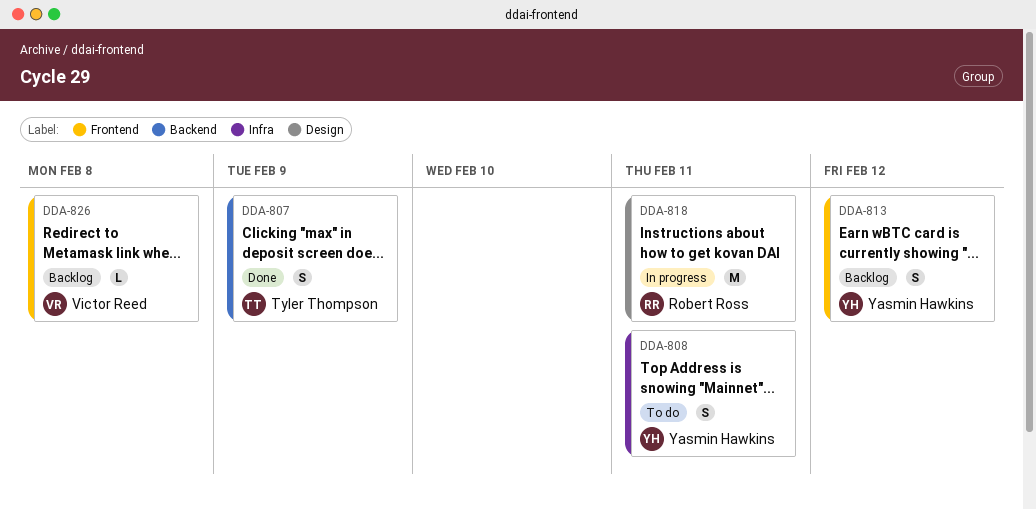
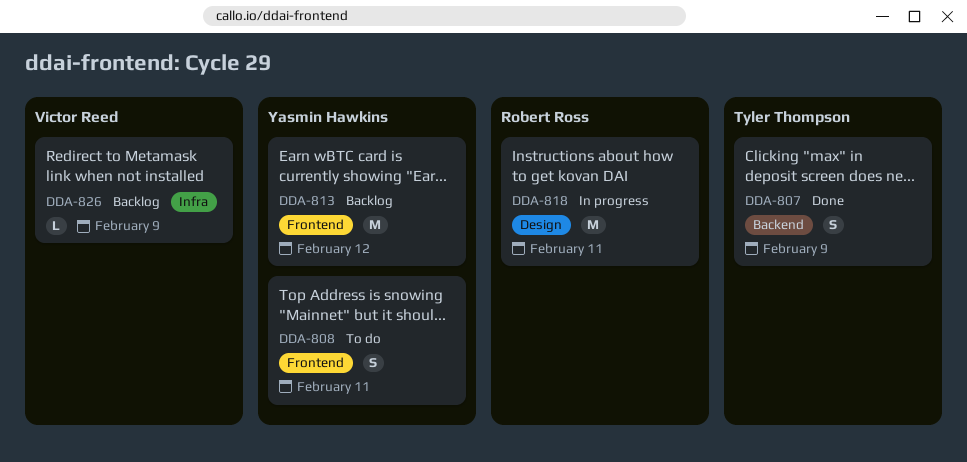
DDA-808, label: Infra -> Frontend
DDA-813, estimate: S -> M
DDA-826, label: Frontend -> Infra
DDA-826, due: Feb 8 -> Feb 9

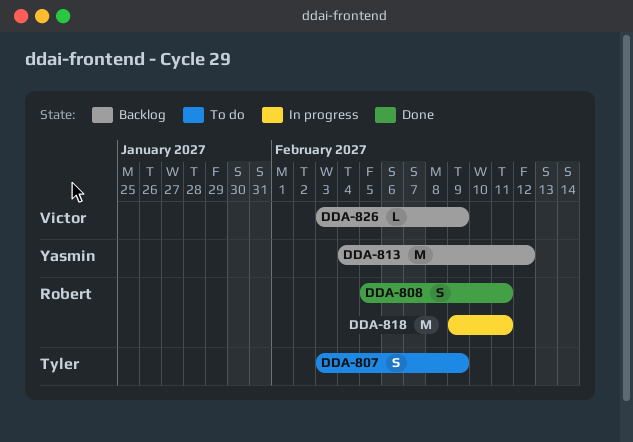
DDA-807, status: Done -> To do
DDA-808, status: To do -> Done
DDA-808, owner: Yasmin Hawkins -> Robert Ross

